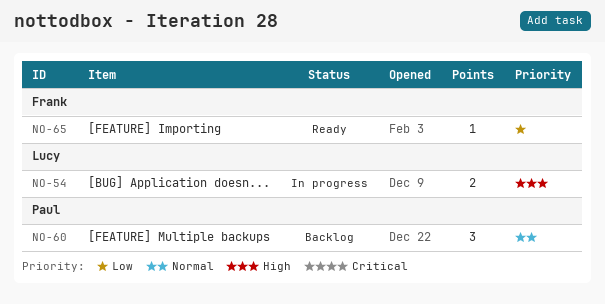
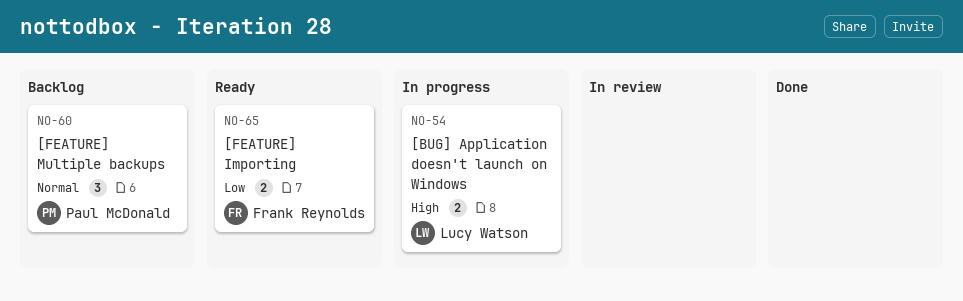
NO-65, estimate: 1 -> 2

